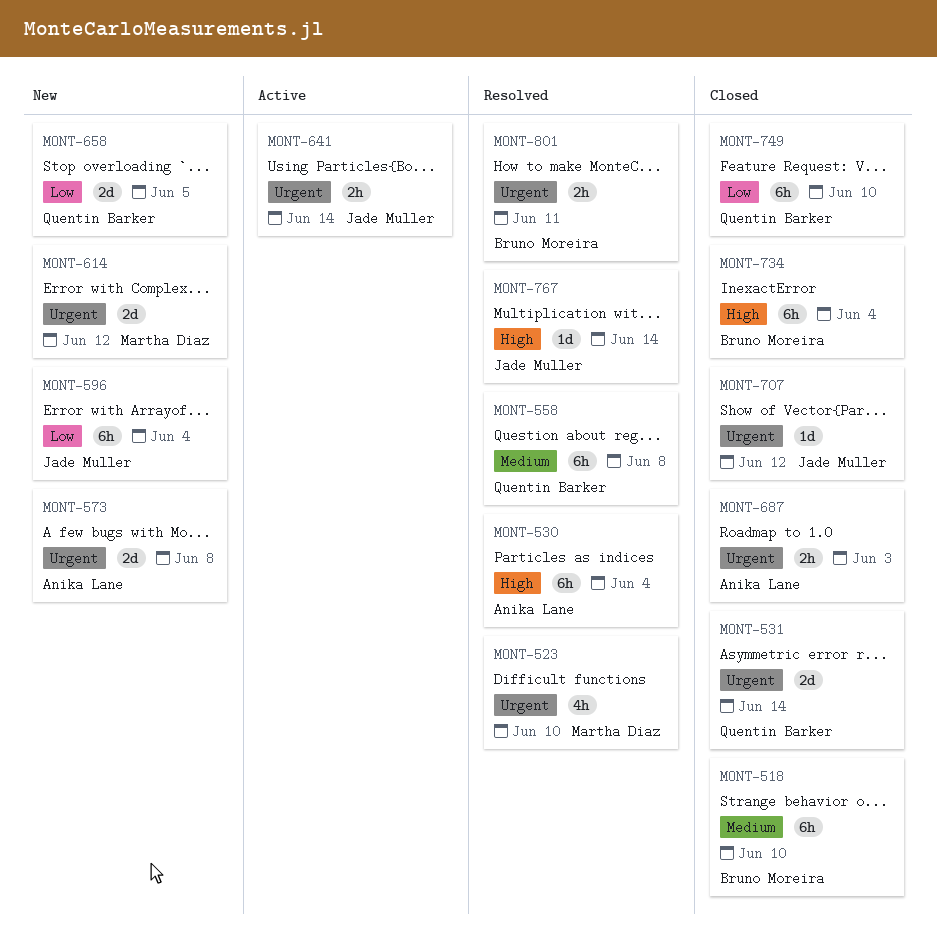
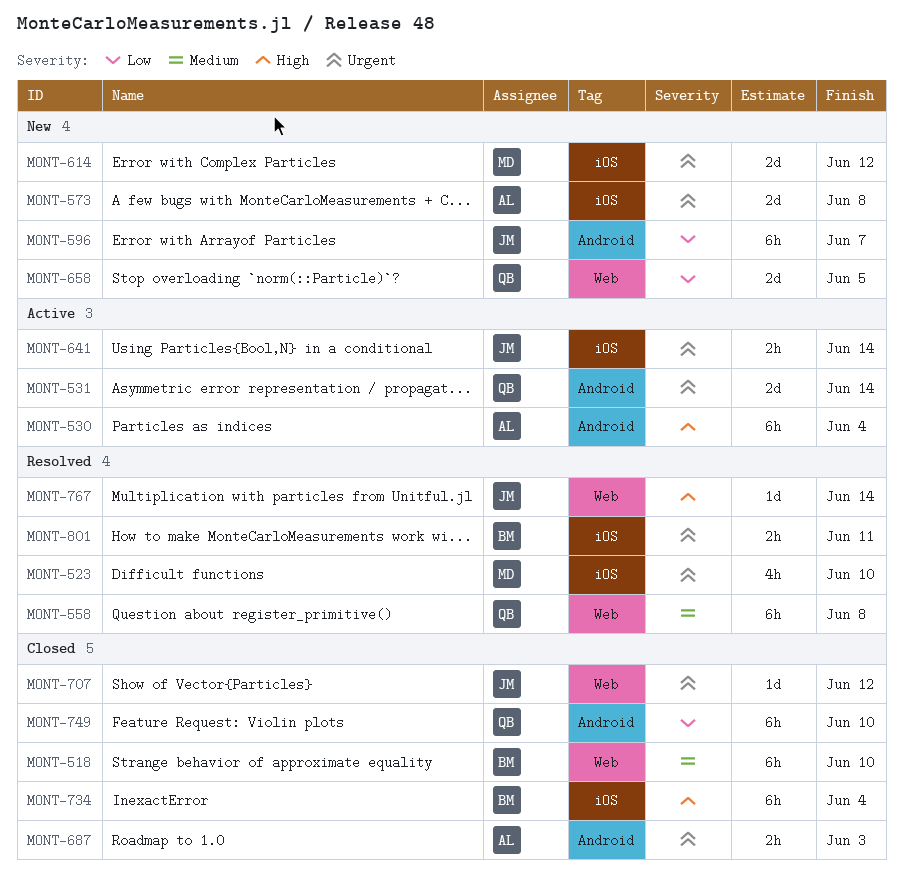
MONT-530, status: Resolved -> Active
MONT-531, status: Closed -> Active
MONT-596, due: Jun 4 -> Jun 7

